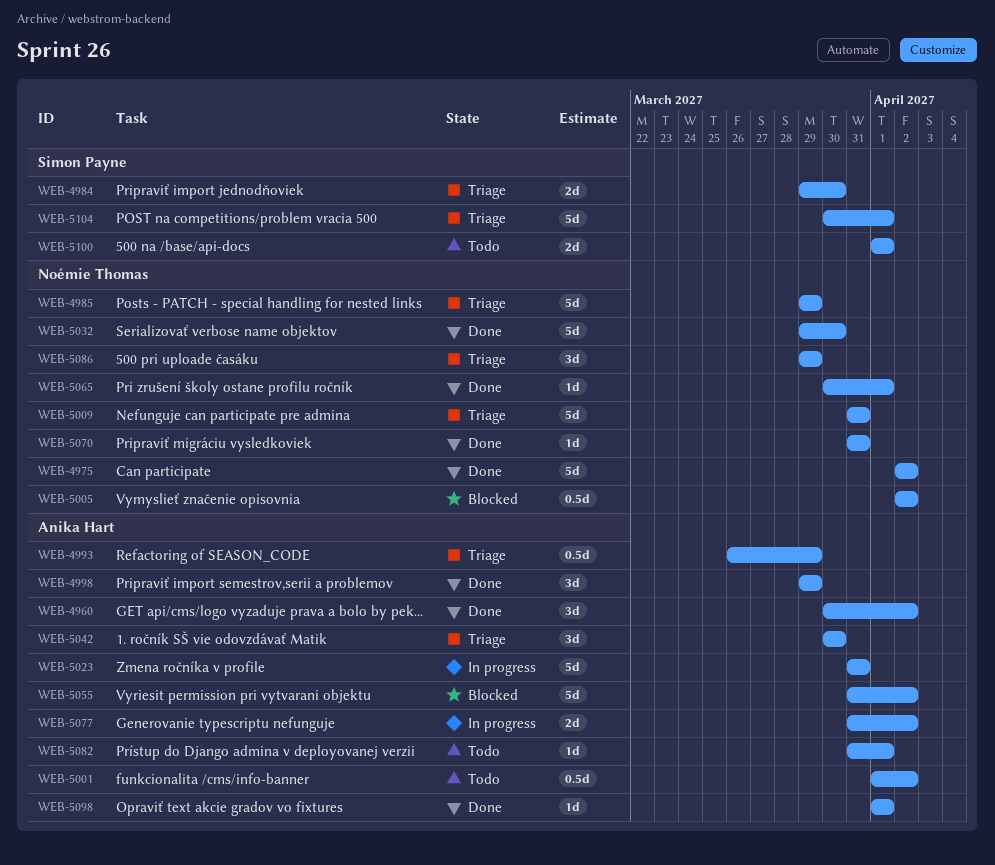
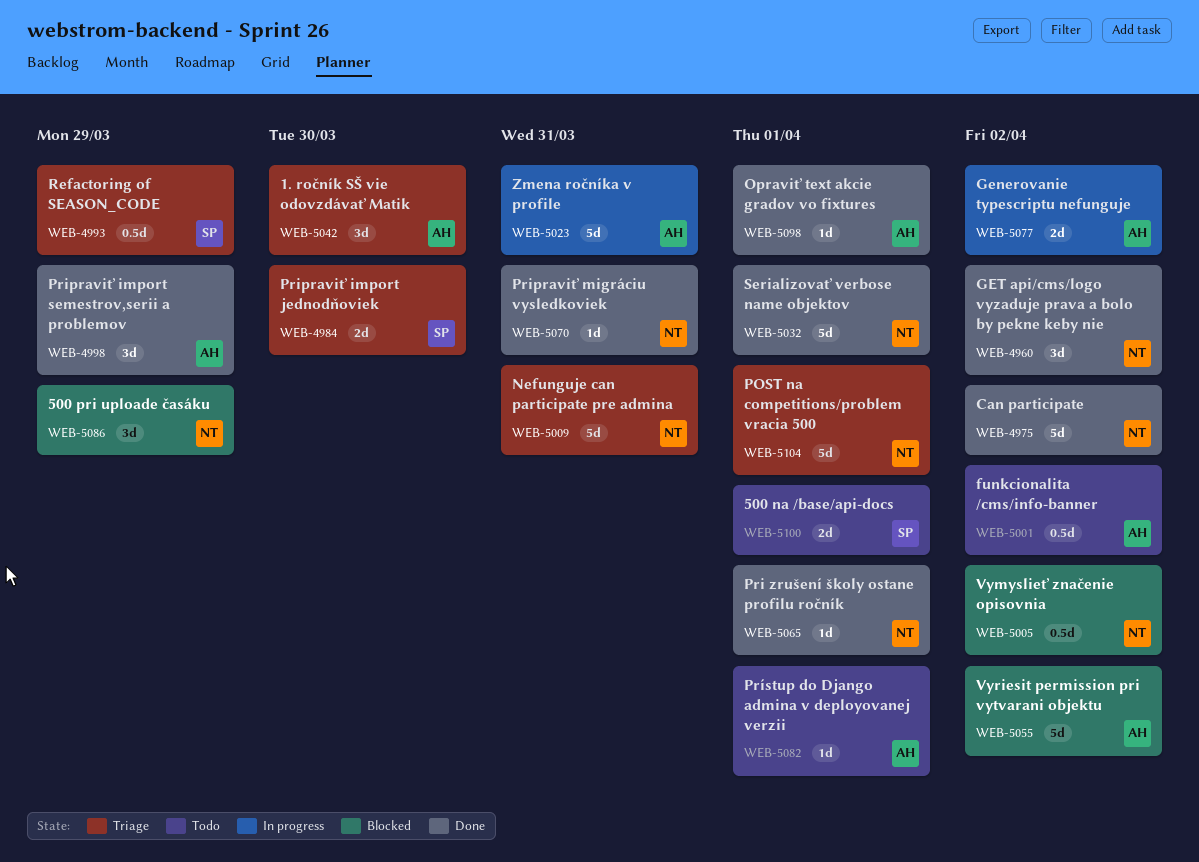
WEB-4960, owner: Anika Hart -> Noémie Thomas
WEB-4985: present -> none
WEB-4993, owner: Anika Hart -> Simon Payne
WEB-5032, due: Mar 30 -> Apr 1
WEB-5086, status: Triage -> Blocked
WEB-5104, owner: Simon Payne -> Noémie Thomas

